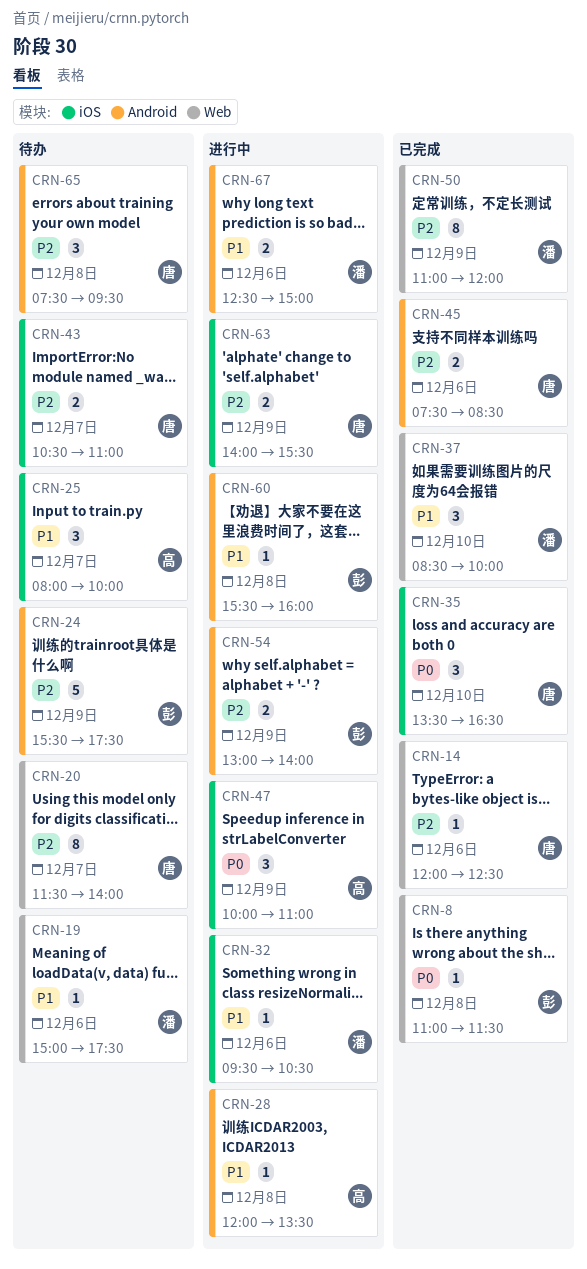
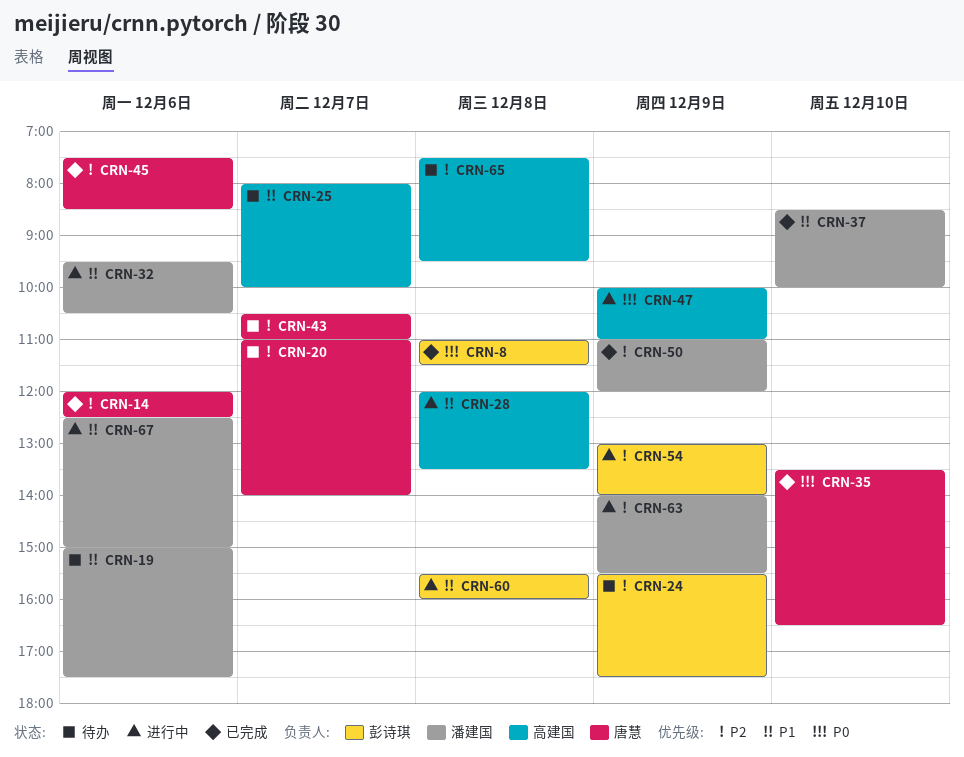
CRN-20, begins: 11:30 -> 11:00
CRN-63, owner: 唐慧 -> 潘建国
CRN-65, owner: 唐慧 -> 高建国

